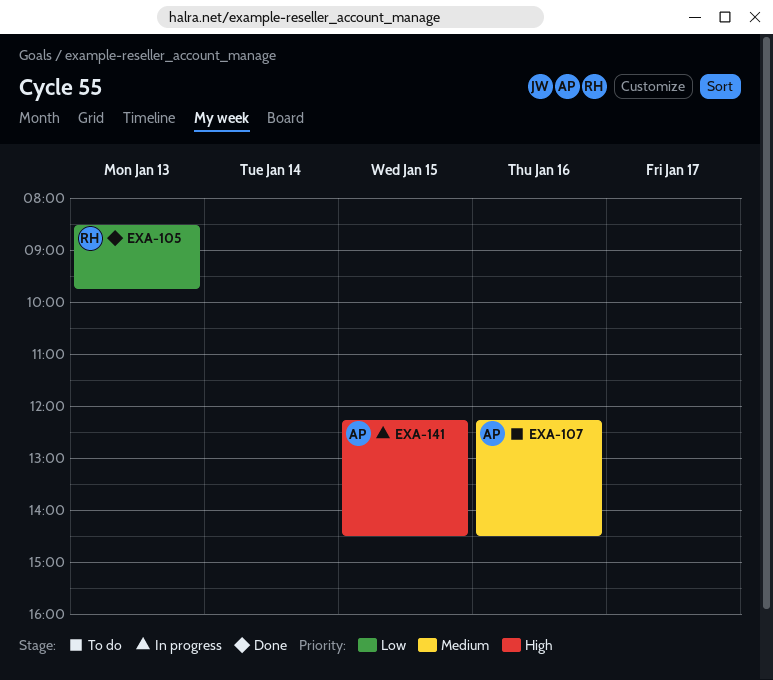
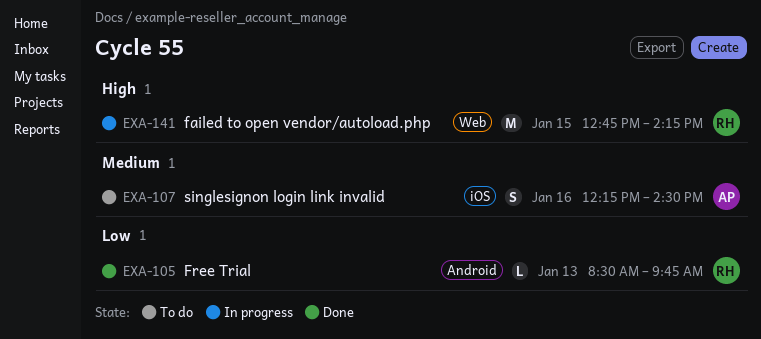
EXA-141, owner: AP -> RH
EXA-141, begins: 12:15 -> 12:45
EXA-141, ends: 14:30 -> 14:15

